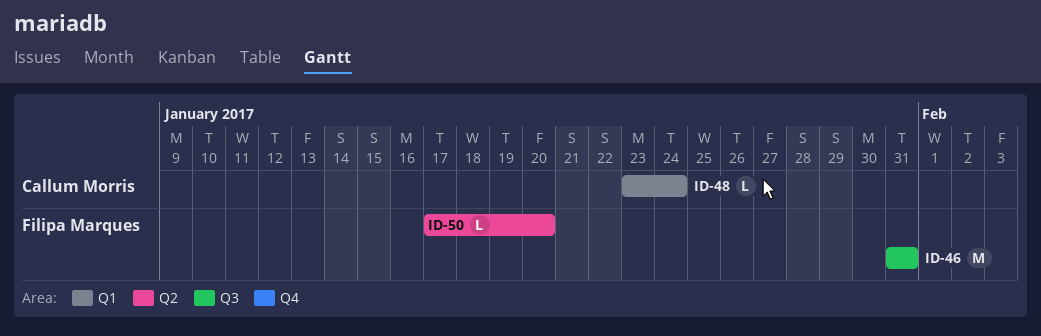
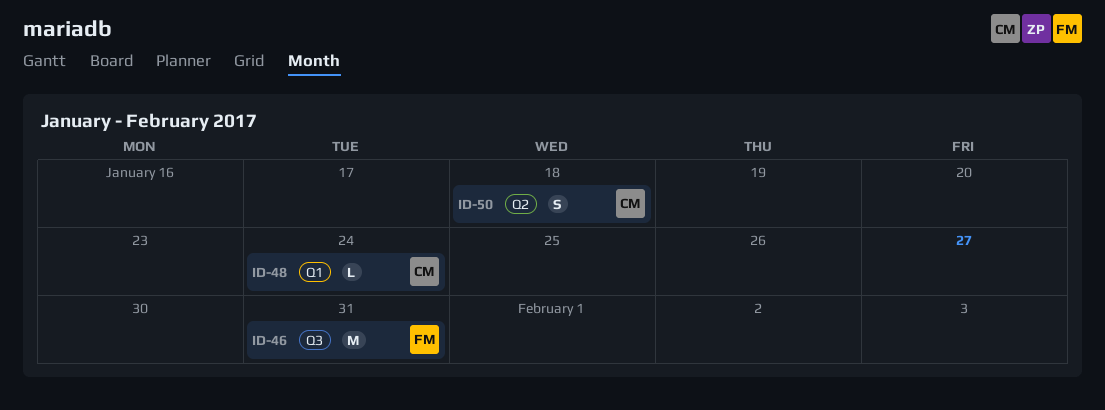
ID-50, owner: Filipa Marques -> Callum Morris
ID-50, estimate: L -> S
ID-50, due: Jan 20 -> Jan 18

